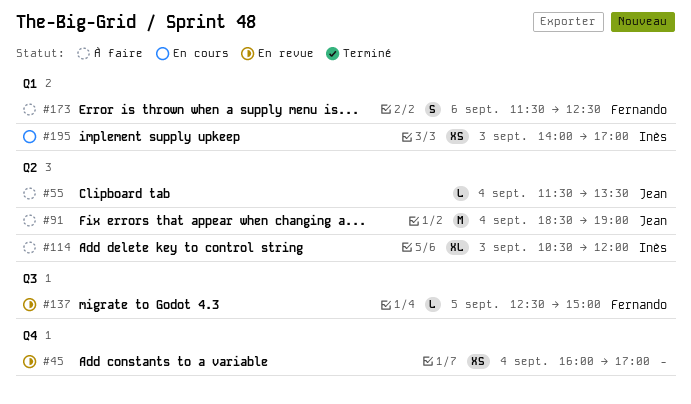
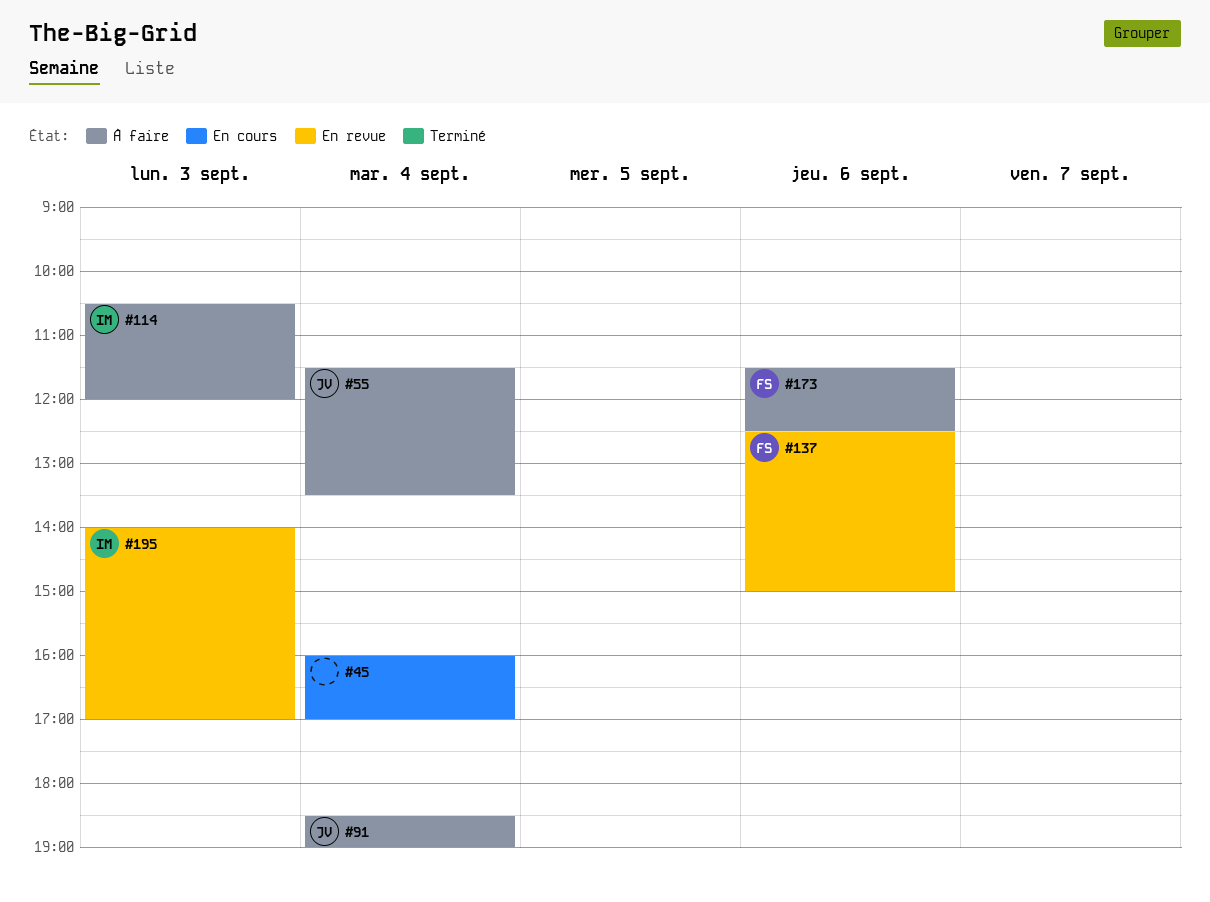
#45, status: En revue -> En cours
#137, day: Sep 5 -> Sep 6
#195, status: En cours -> En revue

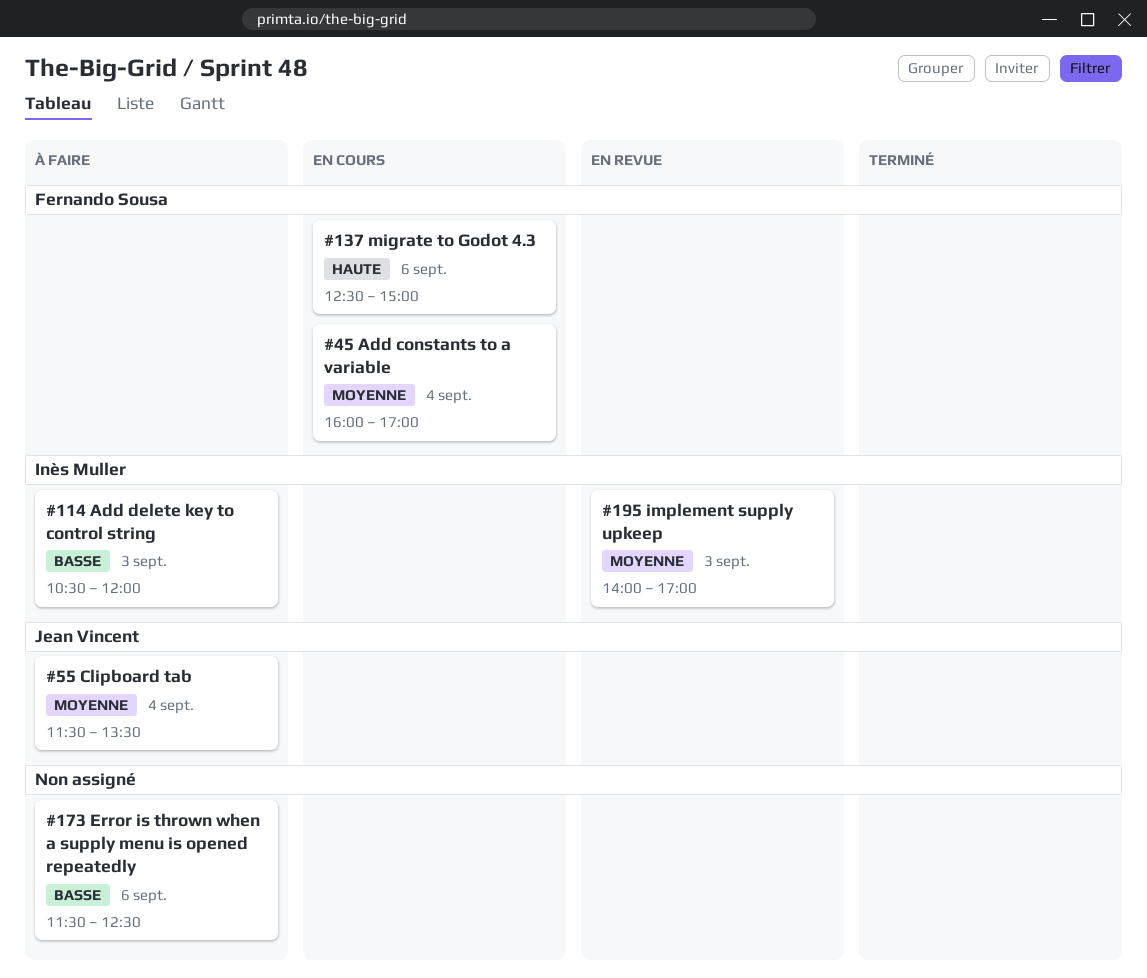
#45, owner: none -> Fernando Sousa
#91: present -> none
#137, status: En revue -> En cours
#173, owner: Fernando Sousa -> none

